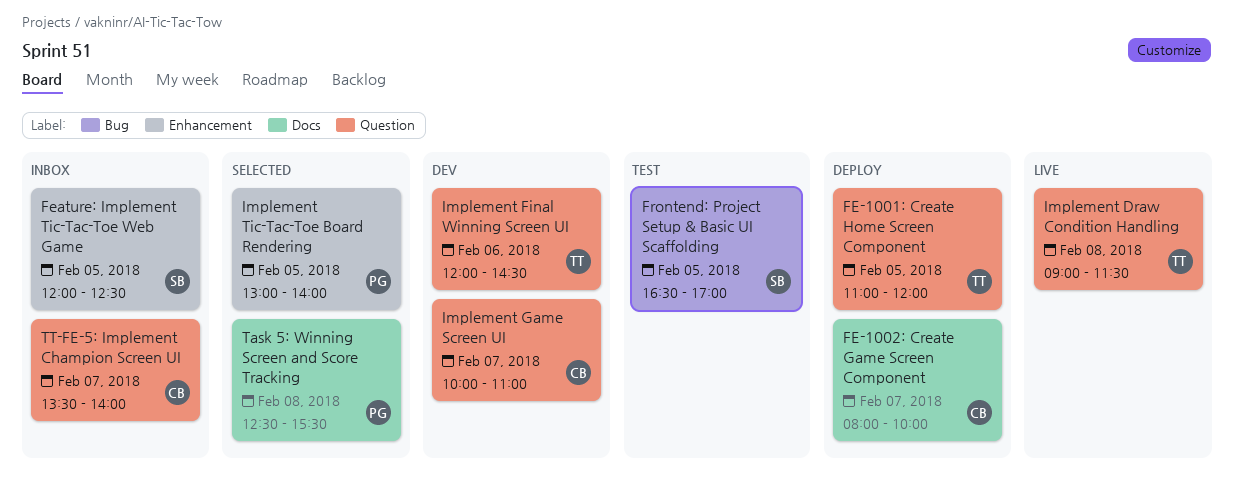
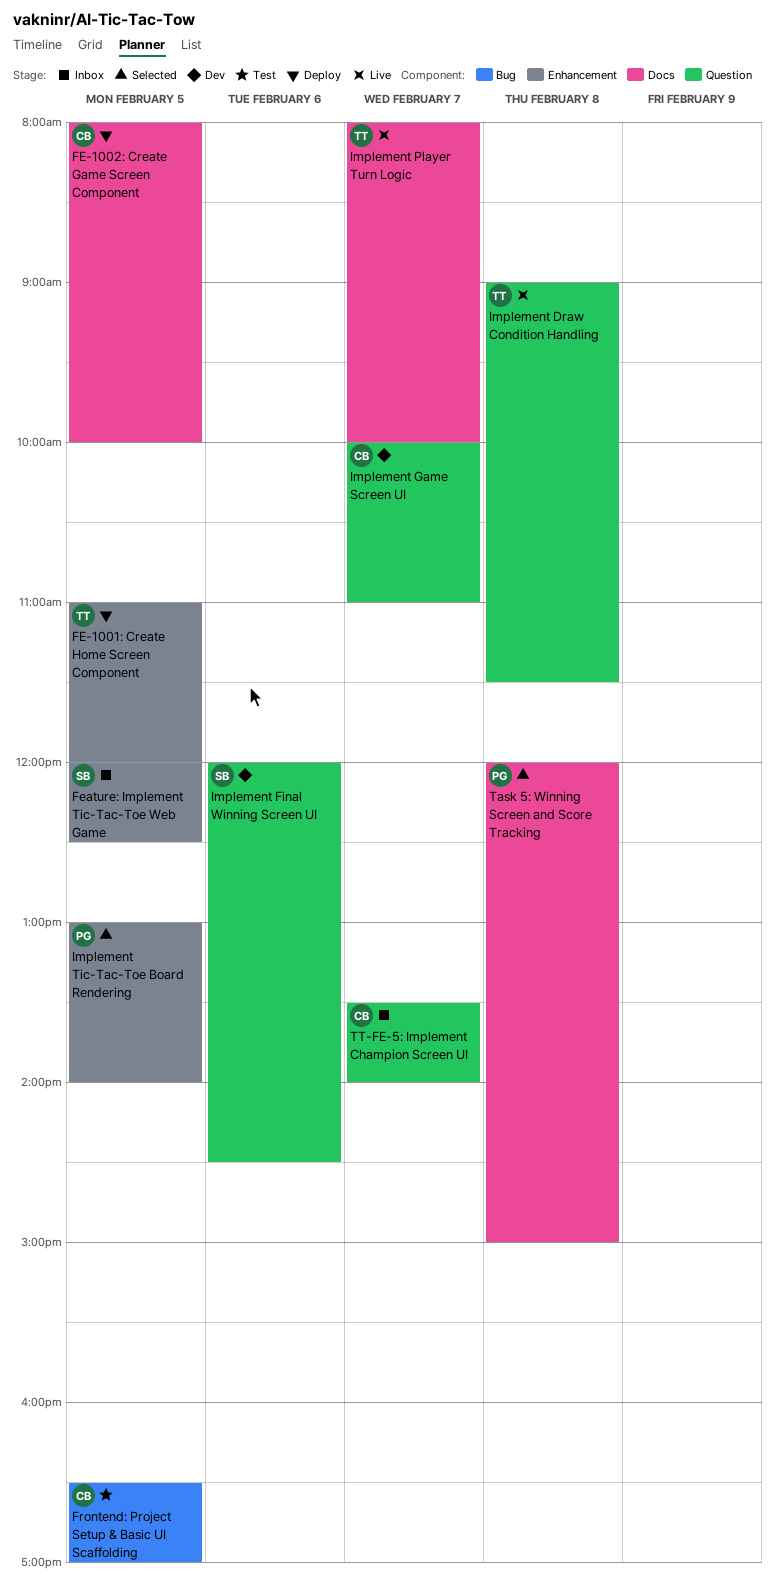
FE-1001: Create Home Screen Component, label: Question -> Enhancement
FE-1002: Create Game Screen Component, day: Feb 7 -> Feb 5
Frontend: Project Setup & Basic UI Scaffolding, owner: SB -> CB
Implement Final Winning Screen UI, owner: TT -> SB
Implement Player Turn Logic: none -> present
Task 5: Winning Screen and Score Tracking, begins: 12:30 -> 12:00
Task 5: Winning Screen and Score Tracking, ends: 15:30 -> 15:00

